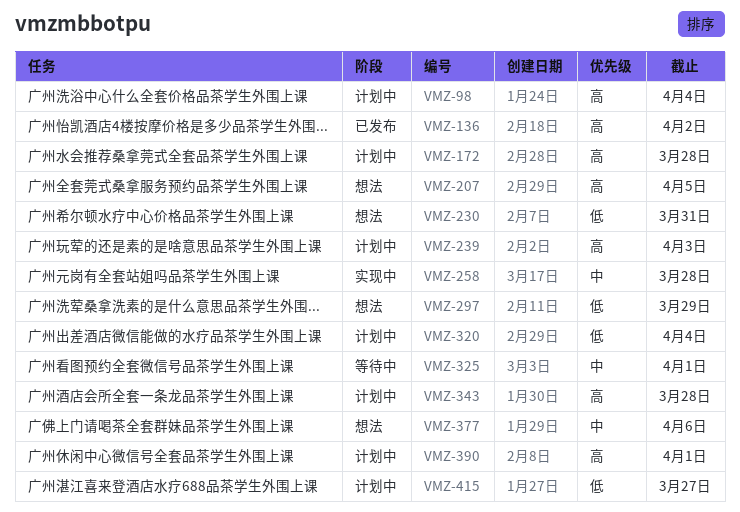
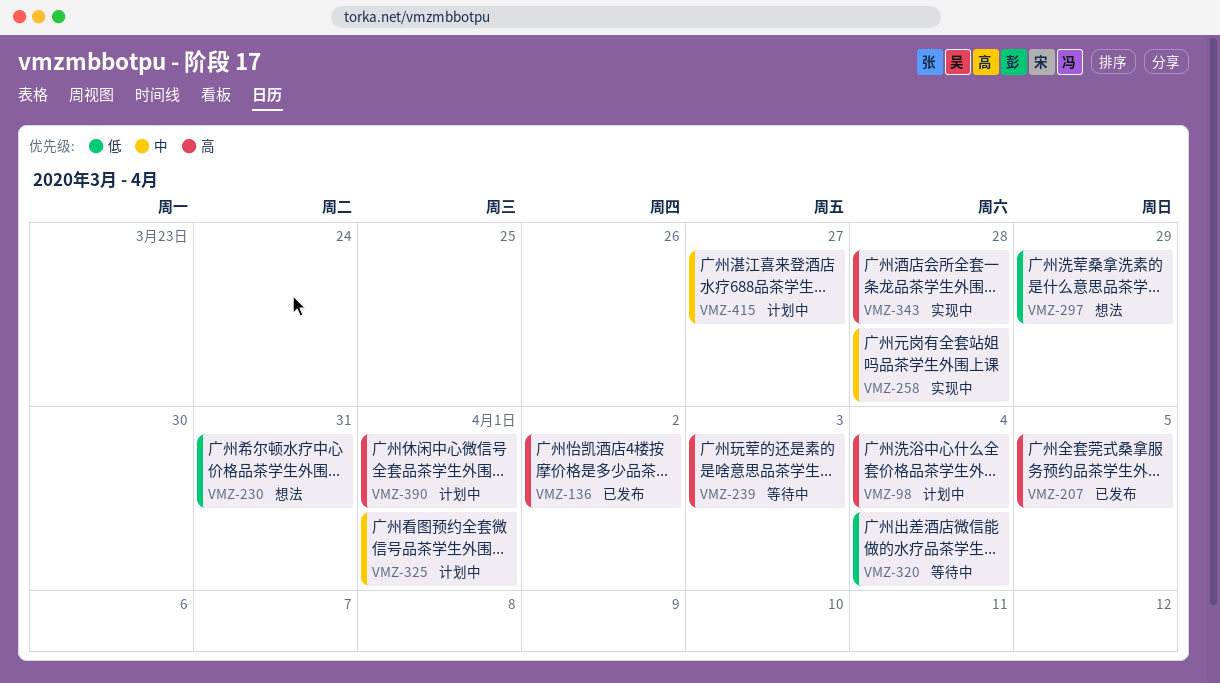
VMZ-172: present -> none
VMZ-207, status: 想法 -> 已发布
VMZ-239, status: 计划中 -> 等待中
VMZ-320, status: 计划中 -> 等待中
VMZ-325, status: 等待中 -> 计划中
VMZ-343, status: 计划中 -> 实现中
VMZ-377: present -> none
VMZ-415, priority: 低 -> 中

